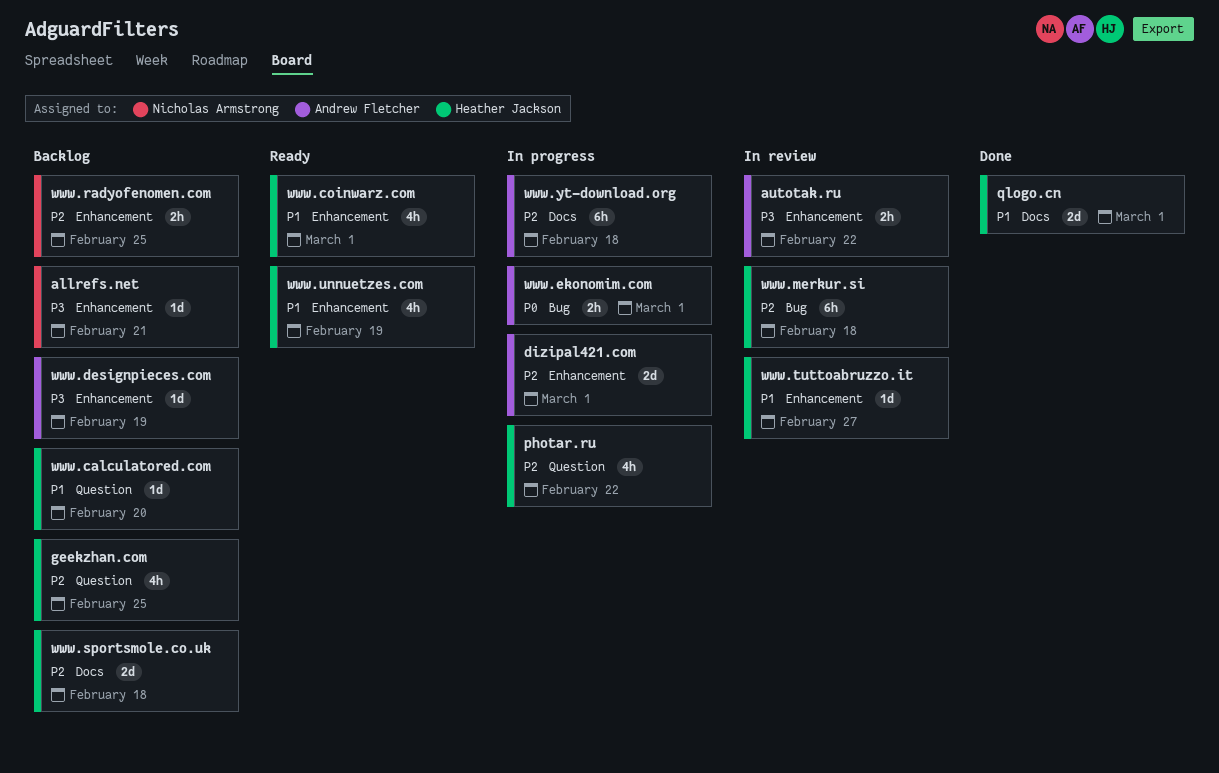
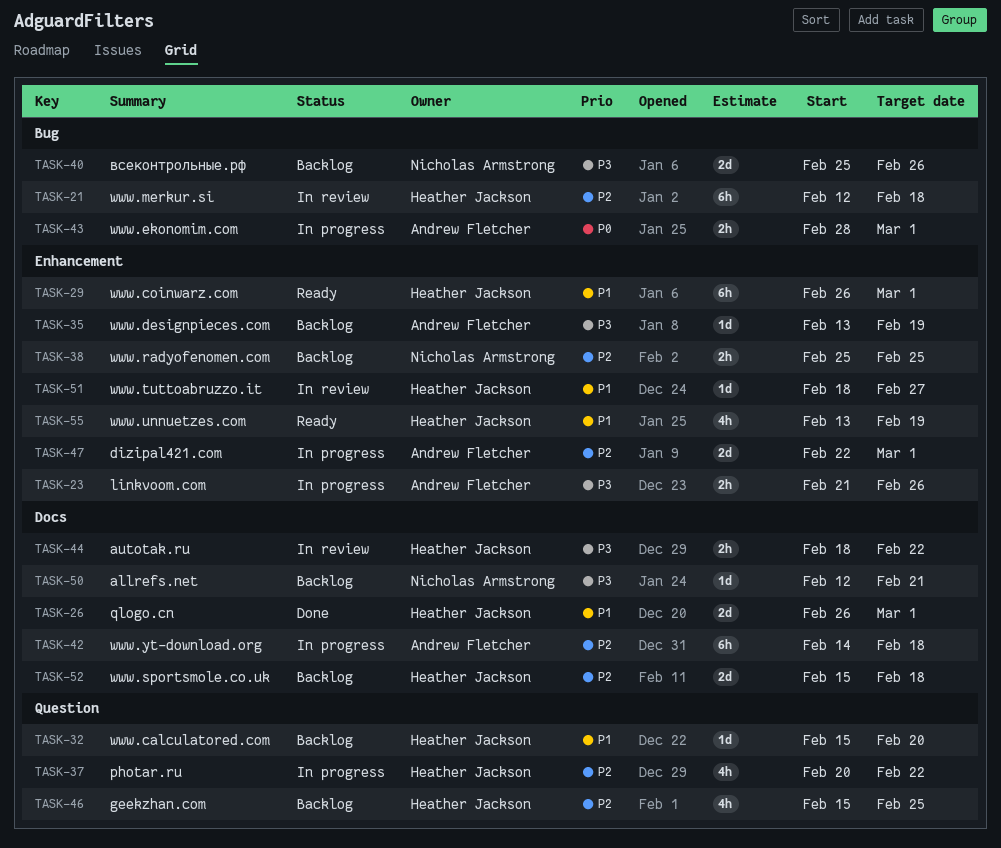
allrefs.net, label: Enhancement -> Docs
autotak.ru, owner: Andrew Fletcher -> Heather Jackson
autotak.ru, label: Enhancement -> Docs
linkvoom.com: none -> present
www.coinwarz.com, estimate: 4h -> 6h
всеконтрольные.рф: none -> present

